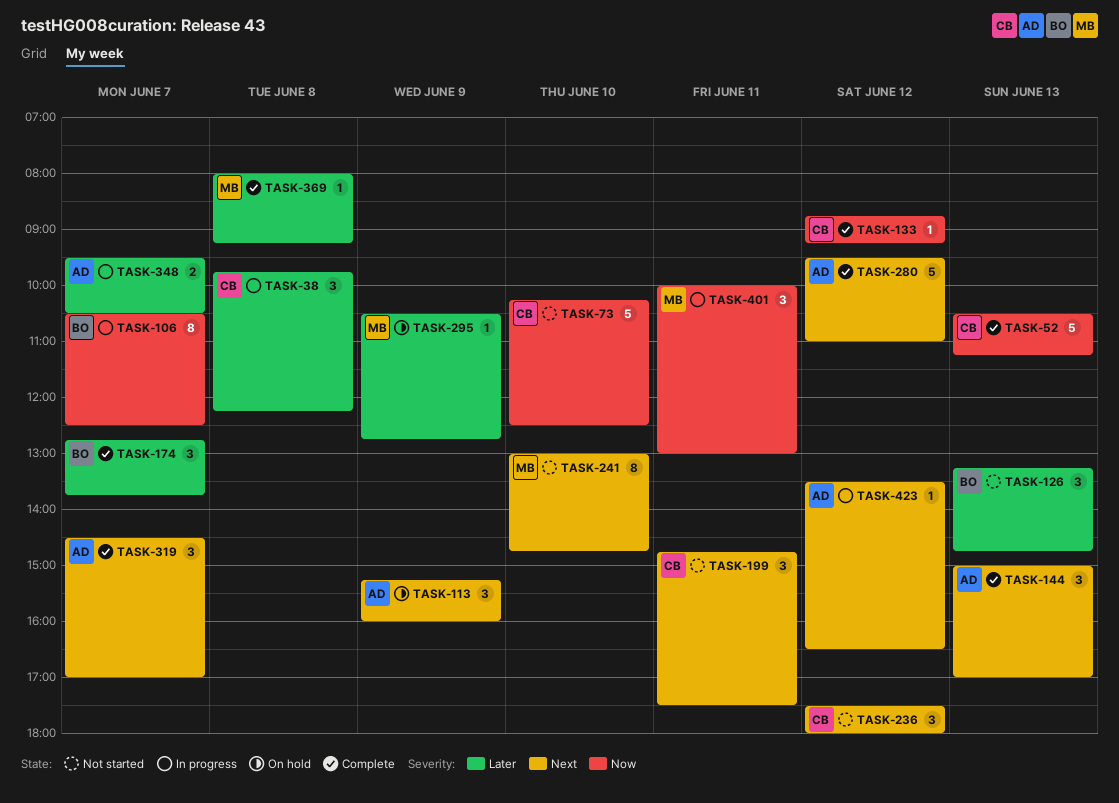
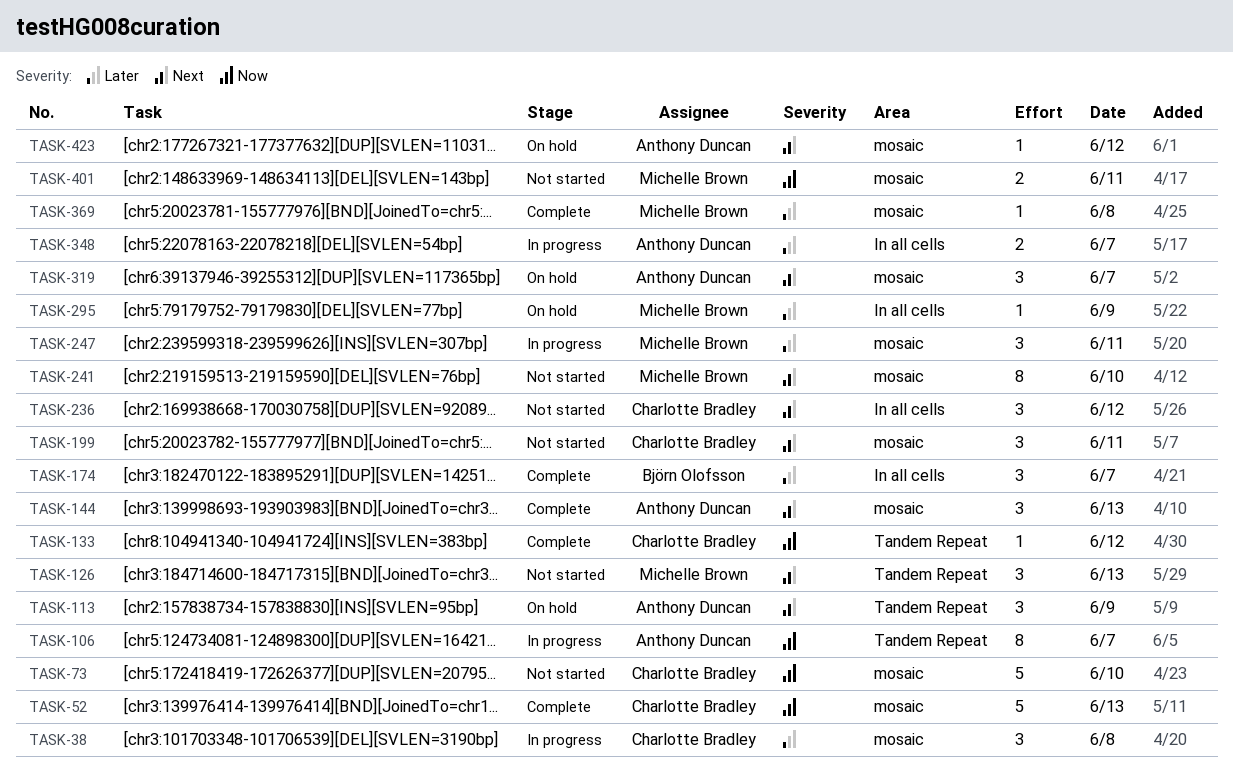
TASK-106, owner: Björn Olofsson -> Anthony Duncan
TASK-126, owner: Björn Olofsson -> Michelle Brown
TASK-126, priority: Later -> Next
TASK-247: none -> present
TASK-280: present -> none
TASK-319, status: Complete -> On hold
TASK-401, status: In progress -> Not started
TASK-401, estimate: 3 -> 2
TASK-423, status: In progress -> On hold

